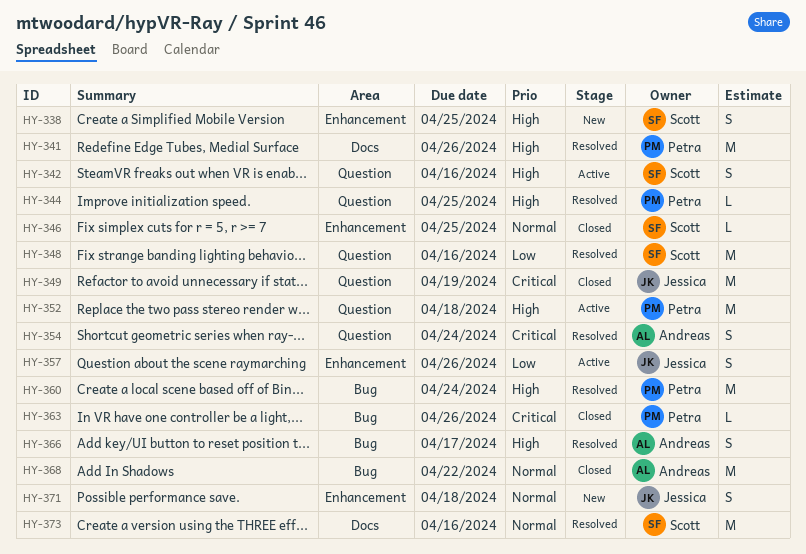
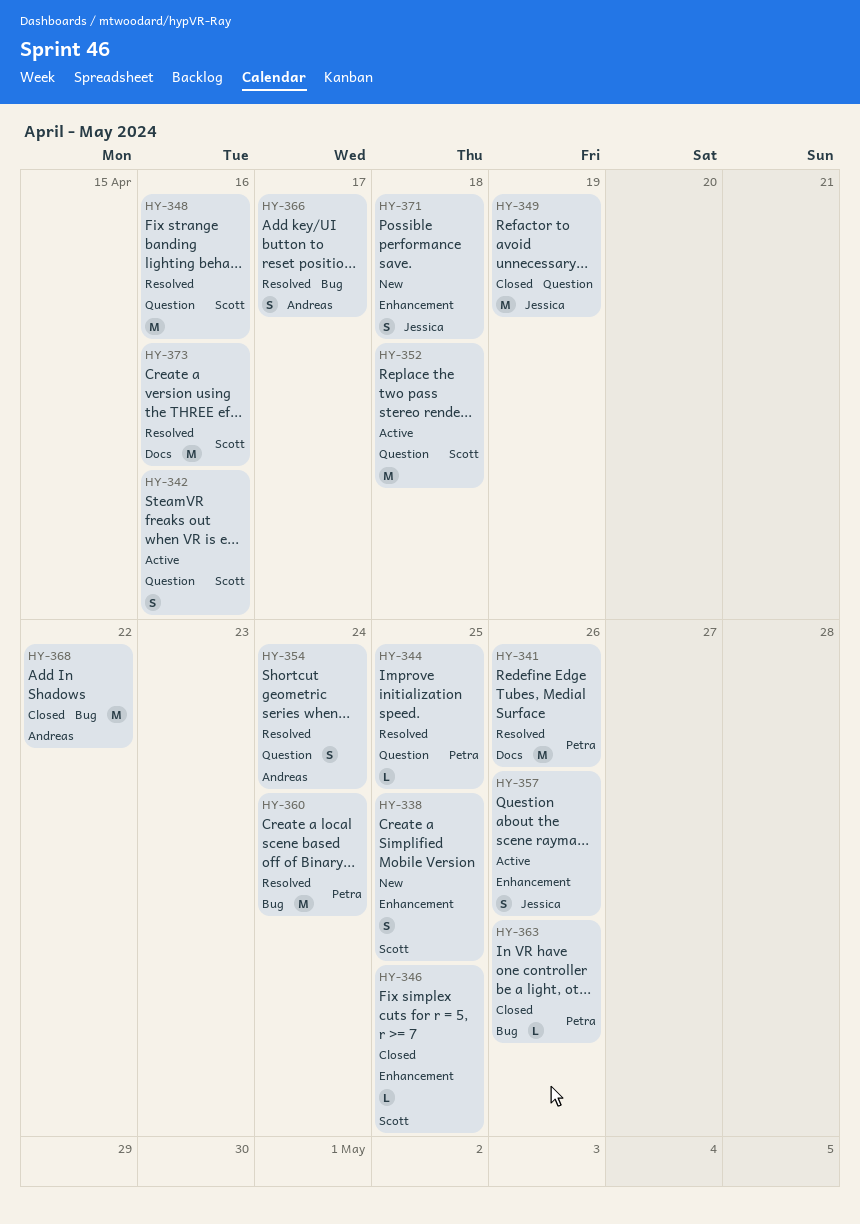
HY-352, owner: Petra -> Scott

